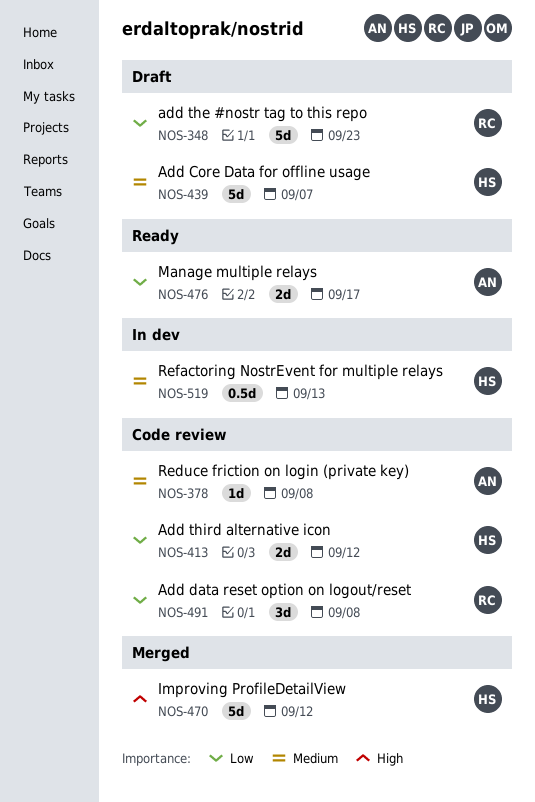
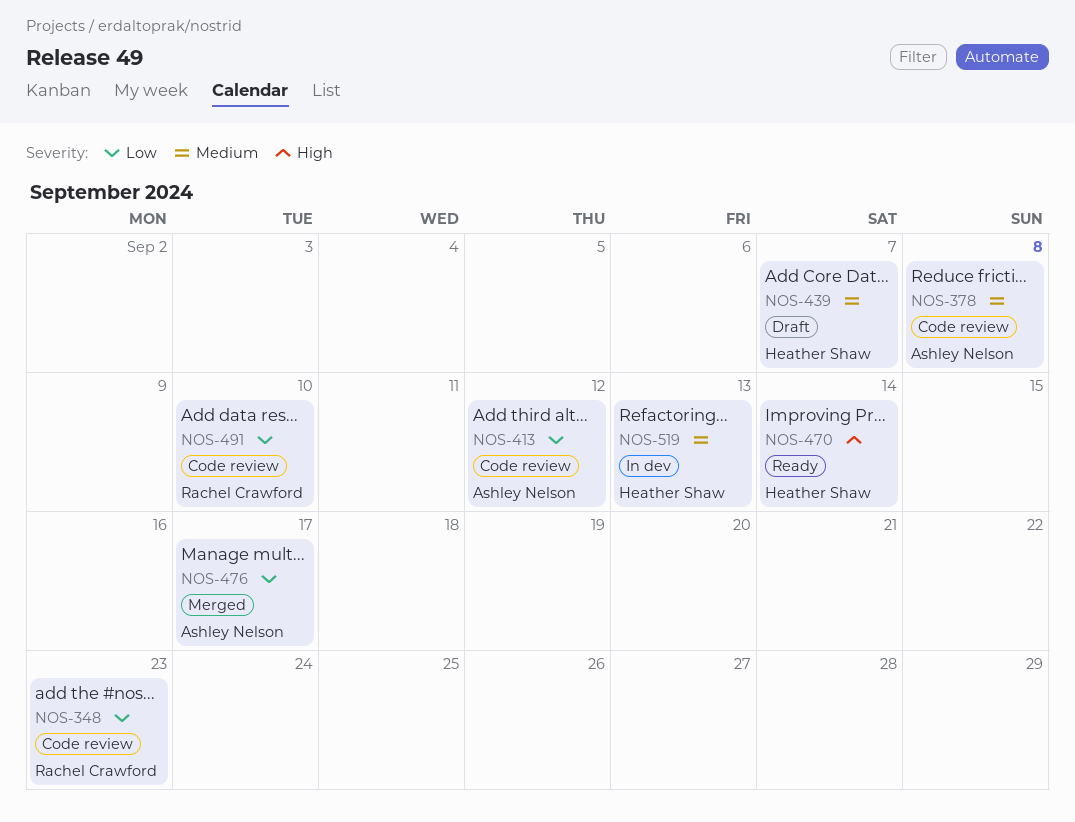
NOS-348, status: Draft -> Code review
NOS-413, owner: Heather Shaw -> Ashley Nelson
NOS-470, status: Merged -> Ready
NOS-470, due: Sep 12 -> Sep 14
NOS-476, status: Ready -> Merged
NOS-491, due: Sep 8 -> Sep 10

